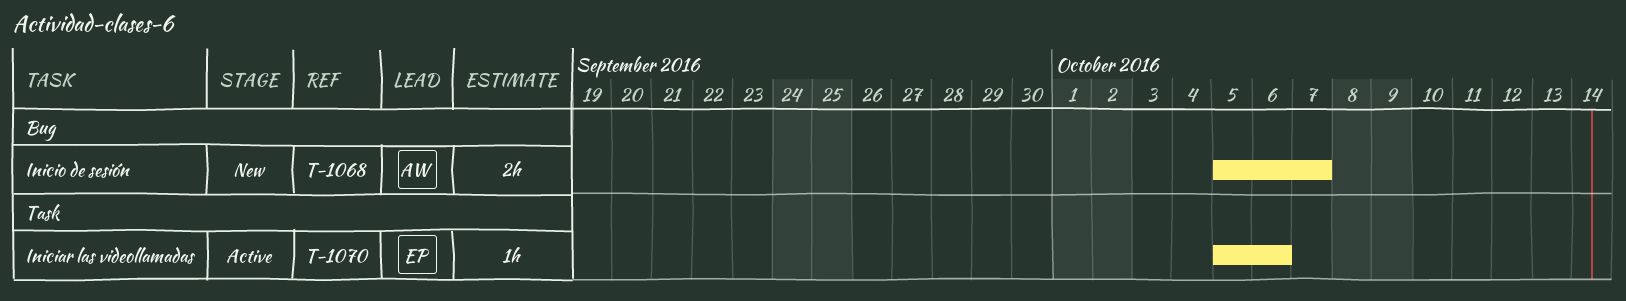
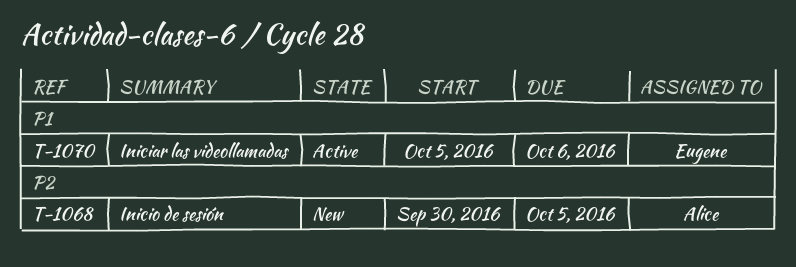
T-1068, start: Oct 5 -> Sep 30
T-1068, due: Oct 7 -> Oct 5

